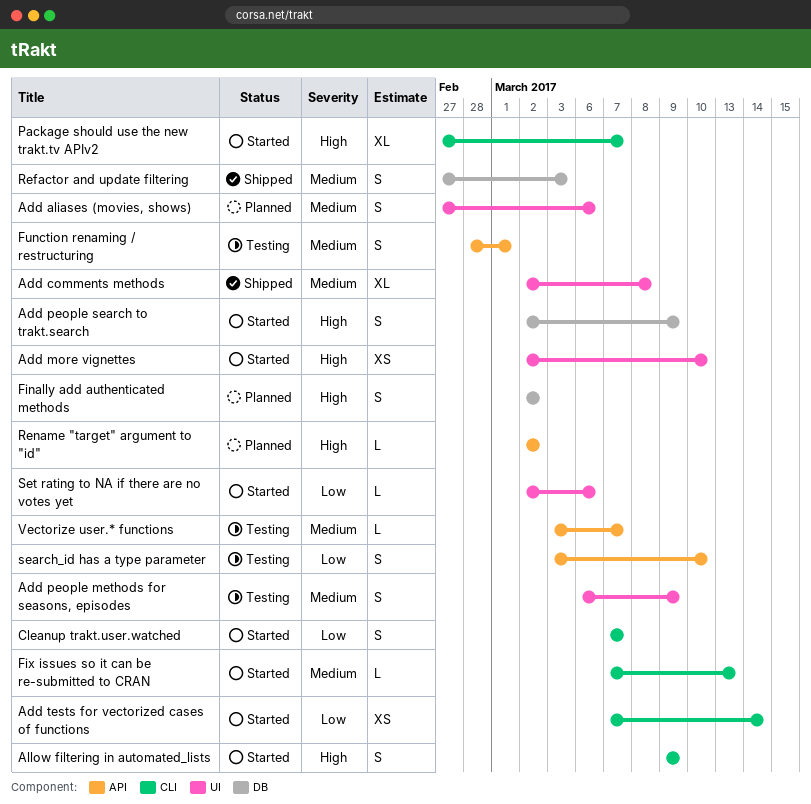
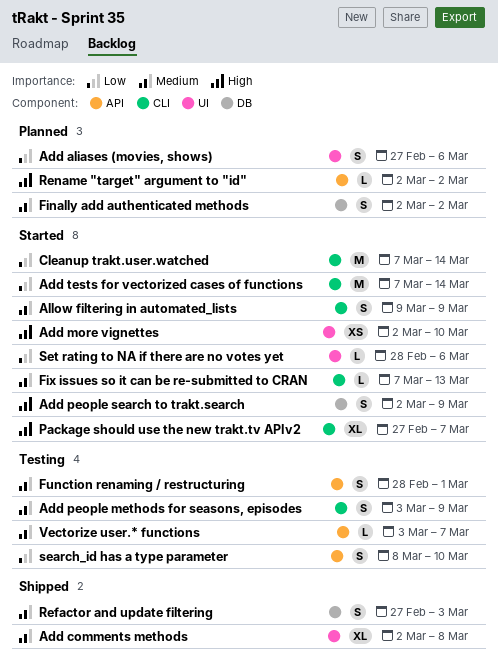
Add aliases (movies, shows), priority: Medium -> Low
Add people methods for seasons, episodes, label: UI -> CLI
Add people methods for seasons, episodes, start: Mar 6 -> Mar 3
Add tests for vectorized cases of functions, estimate: XS -> M
Allow filtering in automated_lists, priority: High -> Medium
Cleanup trakt.user.watched, estimate: S -> M
Cleanup trakt.user.watched, due: Mar 7 -> Mar 14
Finally add authenticated methods, priority: High -> Medium
search_id has a type parameter, start: Mar 3 -> Mar 8
Set rating to NA if there are no votes yet, start: Mar 2 -> Feb 28

